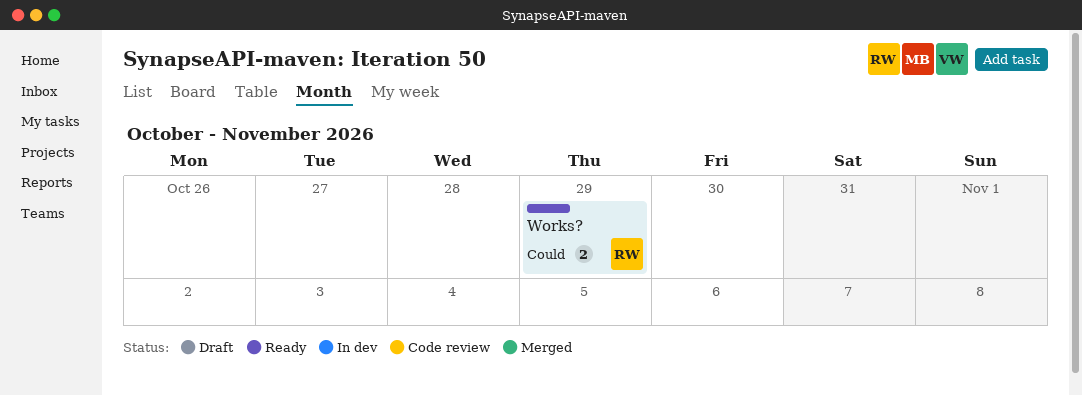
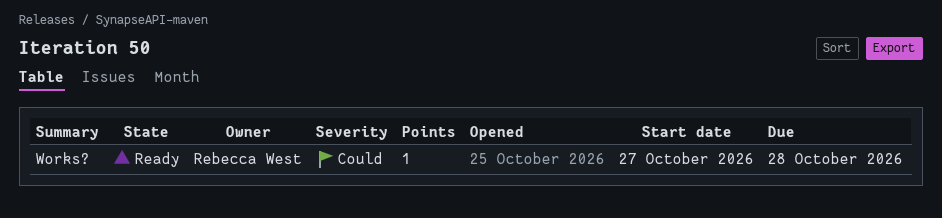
Works?, estimate: 2 -> 1
Works?, due: Oct 29 -> Oct 28

